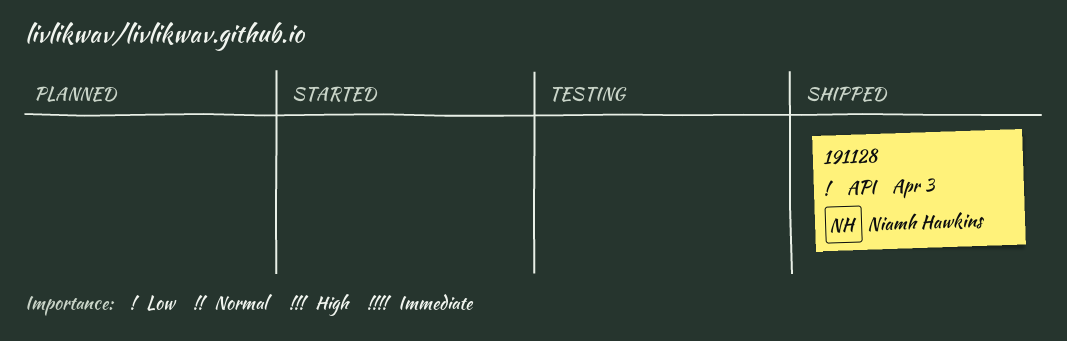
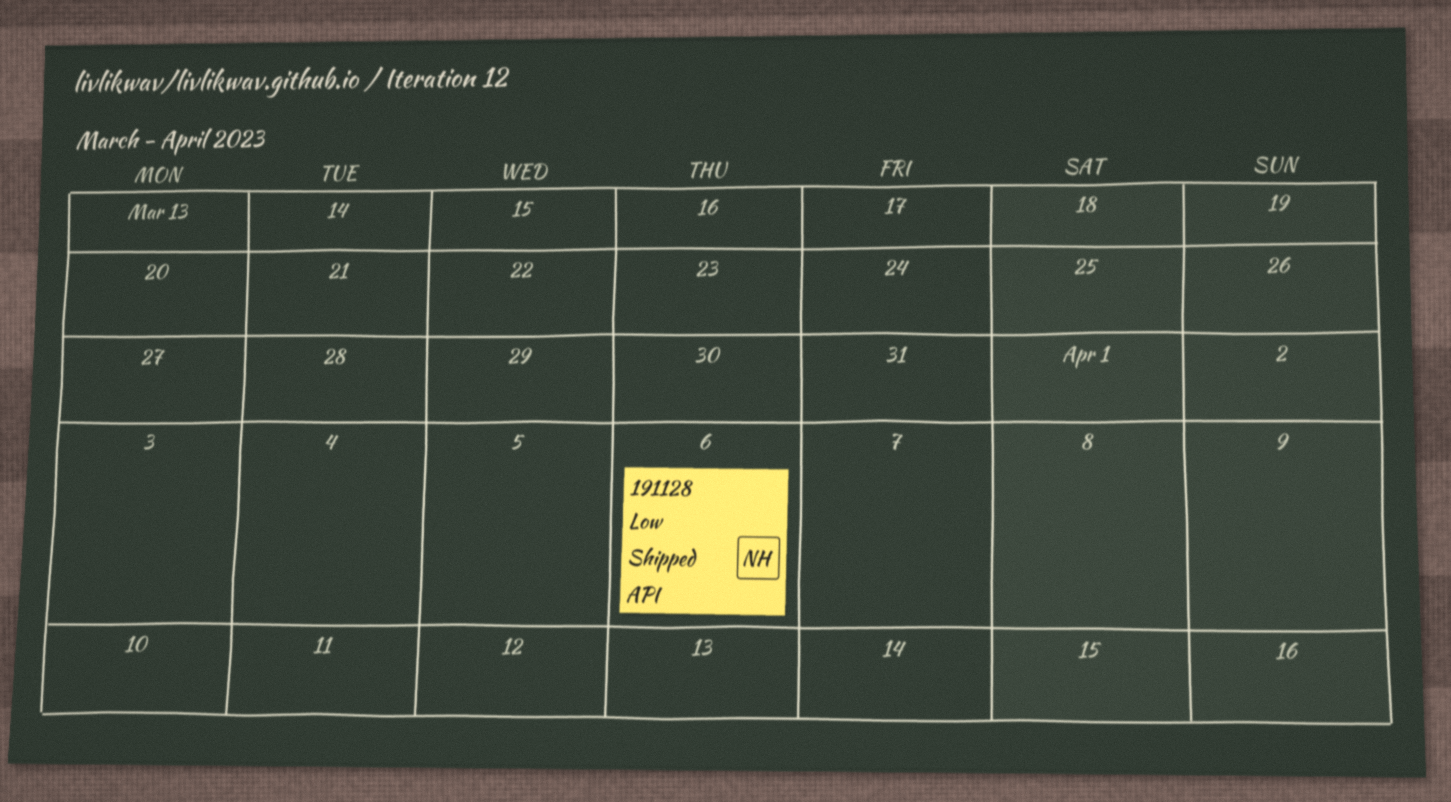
191128, due: Apr 3 -> Apr 6

